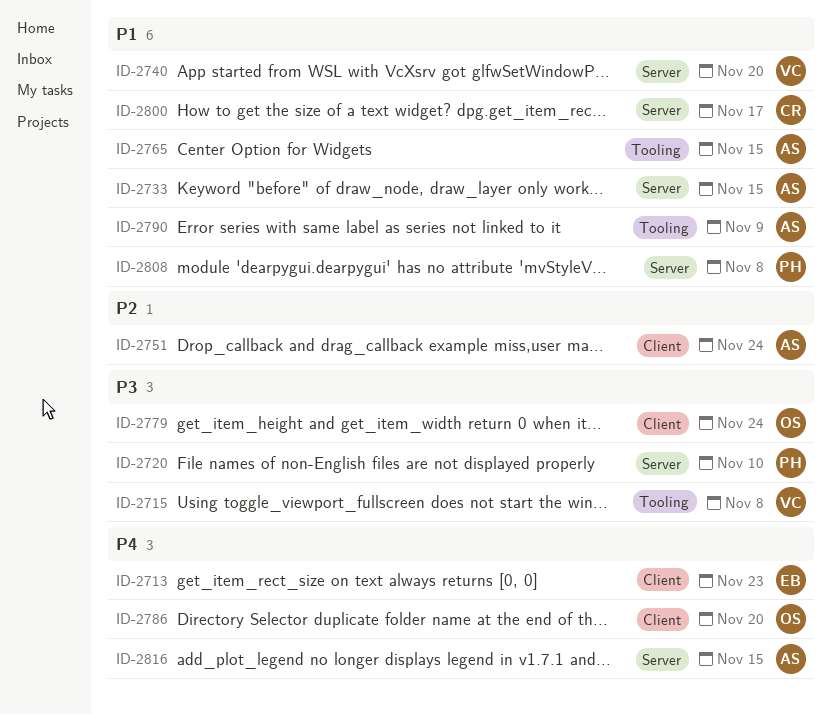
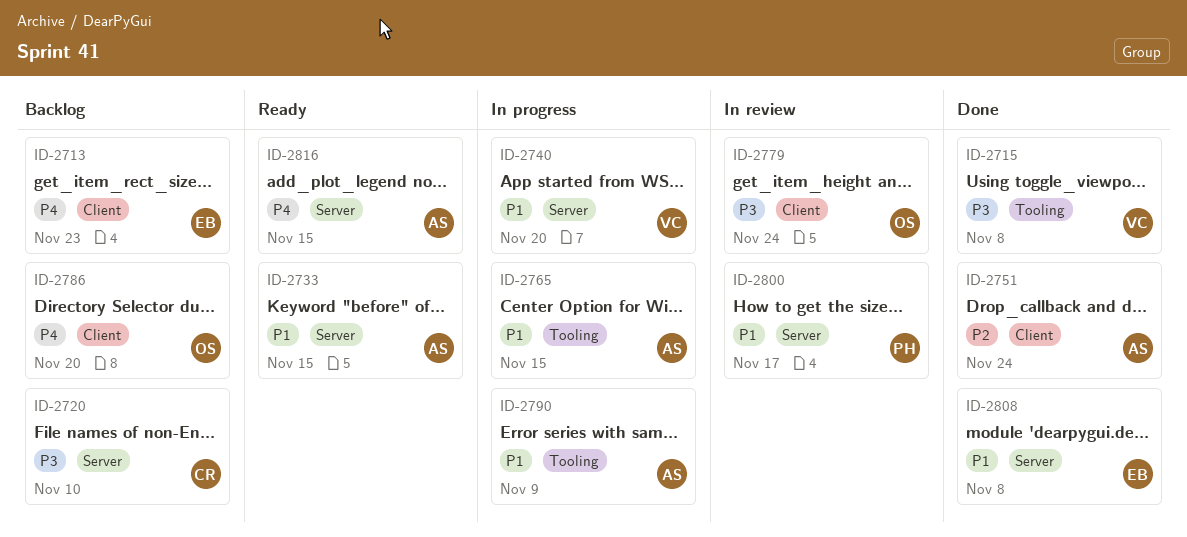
ID-2720, owner: PH -> CR
ID-2800, owner: CR -> PH
ID-2808, owner: PH -> EB

